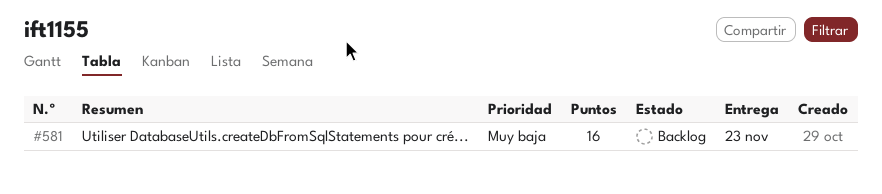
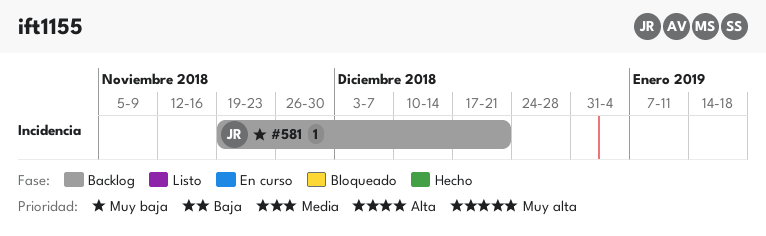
#581, estimate: 16 -> 1
#581, due: Nov 23 -> Dec 21

